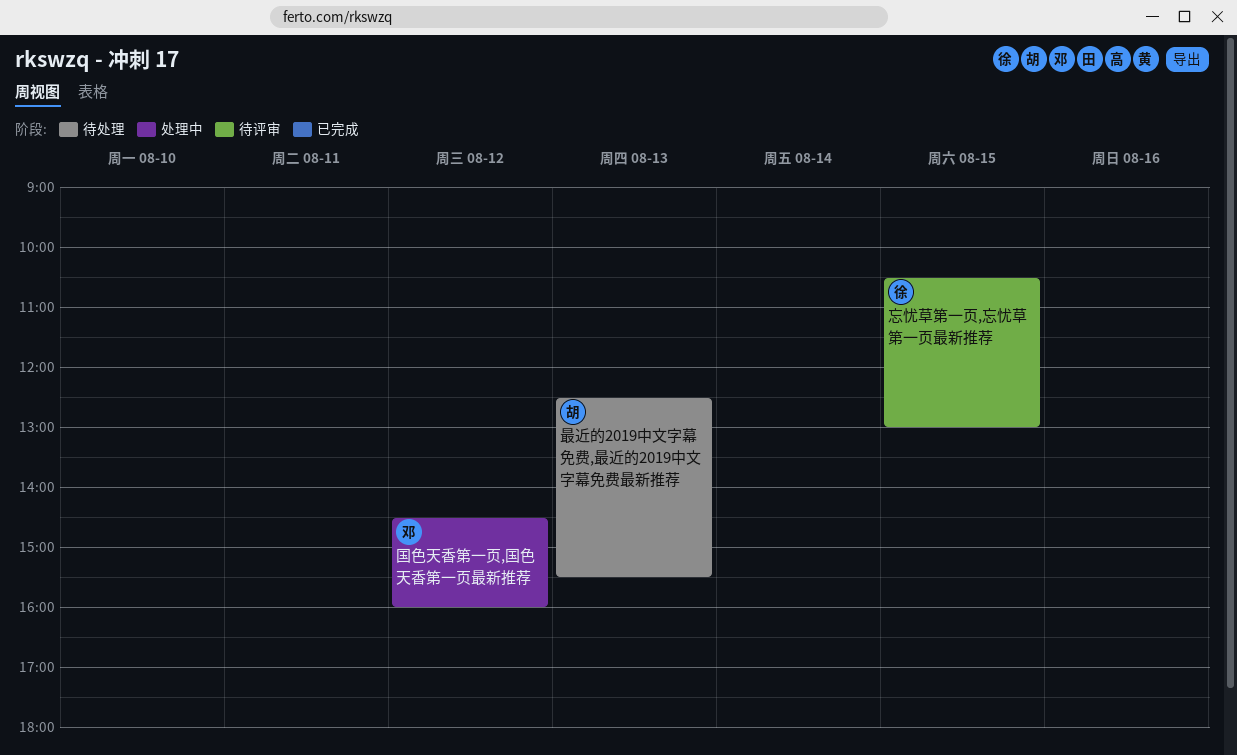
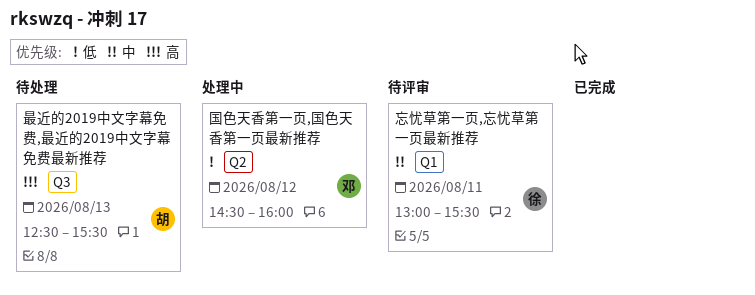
忘忧草第一页,忘忧草第一页最新推荐, day: Aug 15 -> Aug 11
忘忧草第一页,忘忧草第一页最新推荐, begins: 10:30 -> 13:00
忘忧草第一页,忘忧草第一页最新推荐, ends: 13:00 -> 15:30

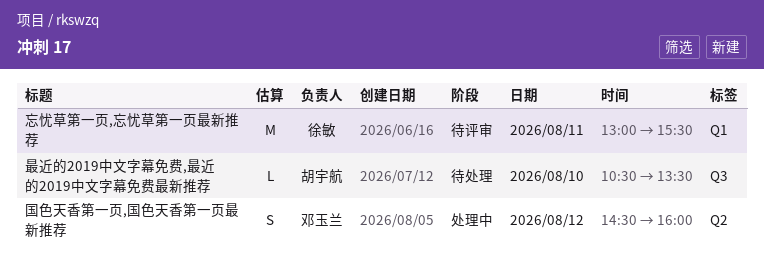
最近的2019中文字幕免费,最近的2019中文字幕免费最新推荐, day: Aug 13 -> Aug 10
最近的2019中文字幕免费,最近的2019中文字幕免费最新推荐, begins: 12:30 -> 10:30
最近的2019中文字幕免费,最近的2019中文字幕免费最新推荐, ends: 15:30 -> 13:30

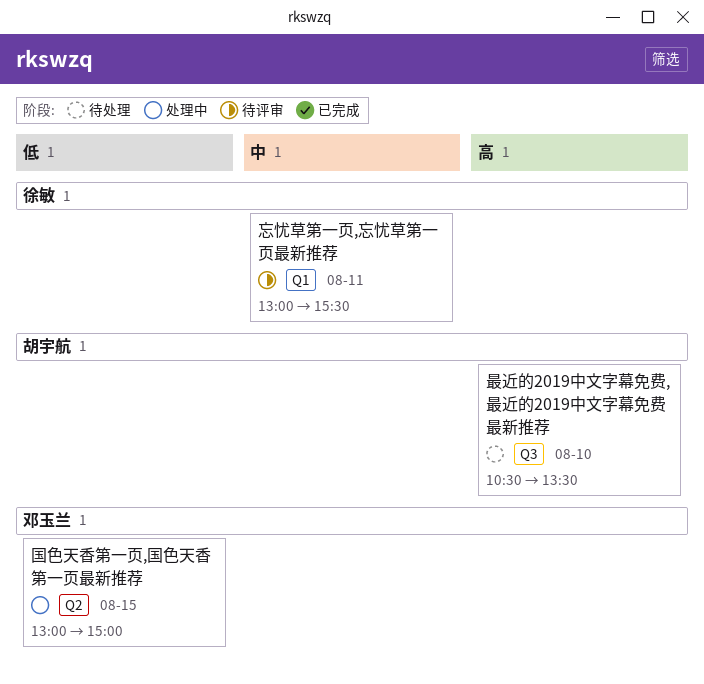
国色天香第一页,国色天香第一页最新推荐, day: Aug 12 -> Aug 15
国色天香第一页,国色天香第一页最新推荐, begins: 14:30 -> 13:00
国色天香第一页,国色天香第一页最新推荐, ends: 16:00 -> 15:00

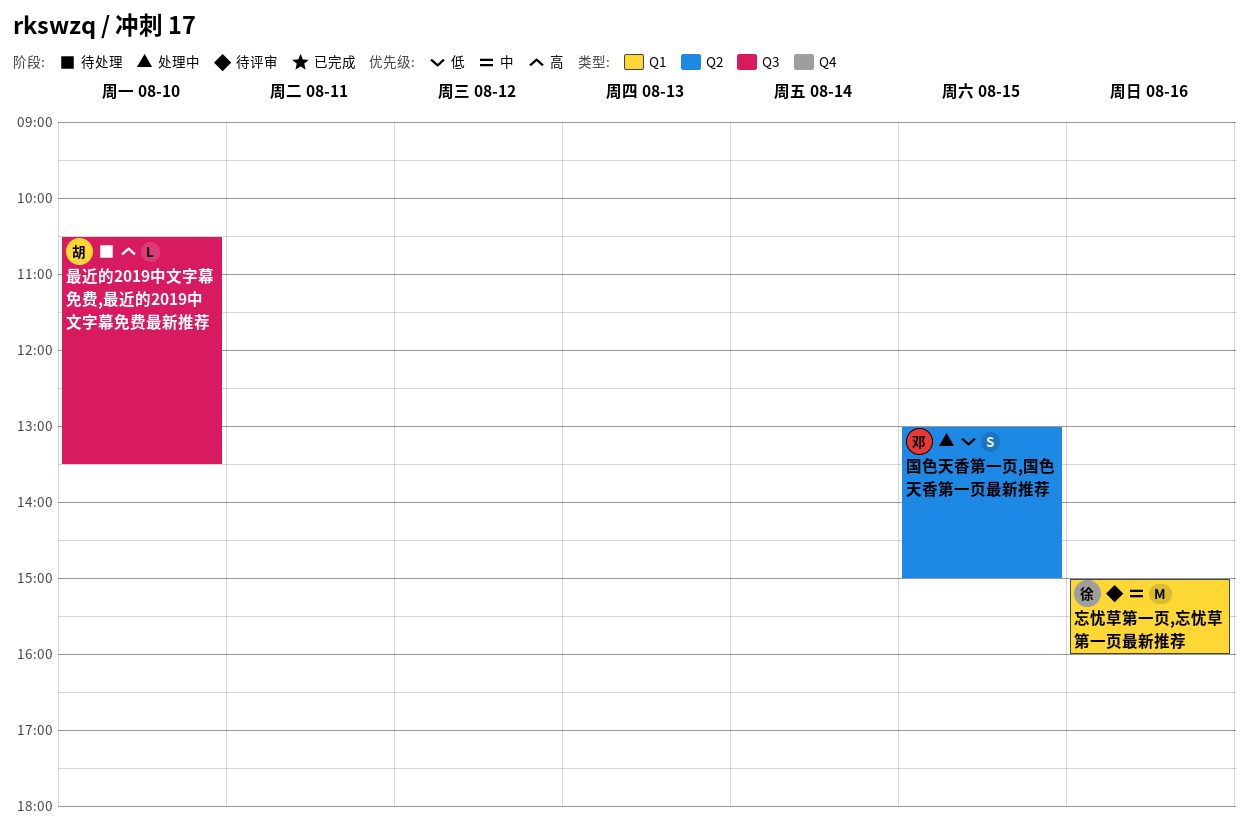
忘忧草第一页,忘忧草第一页最新推荐, day: Aug 11 -> Aug 16
忘忧草第一页,忘忧草第一页最新推荐, begins: 13:00 -> 15:00
忘忧草第一页,忘忧草第一页最新推荐, ends: 15:30 -> 16:00

